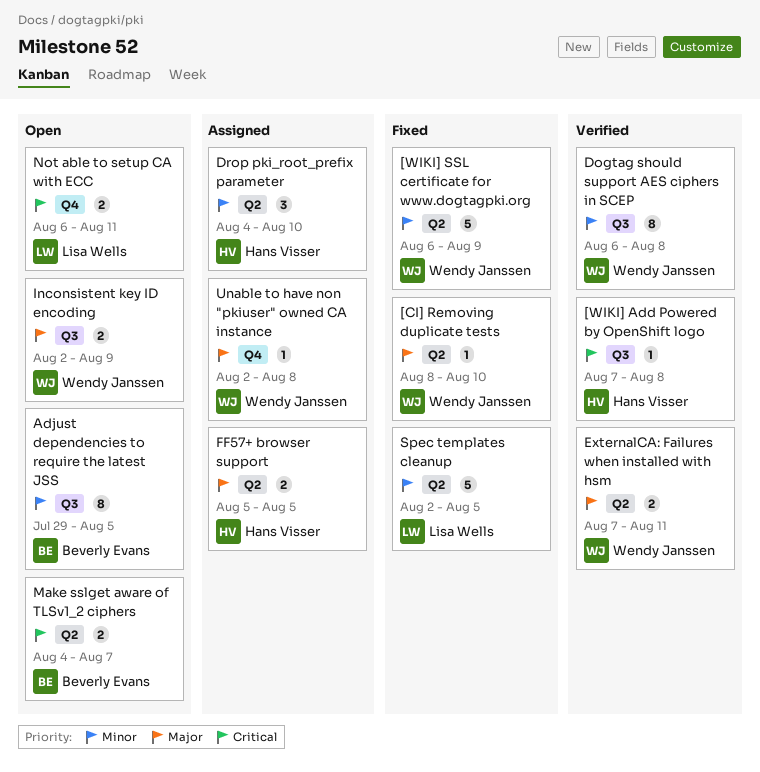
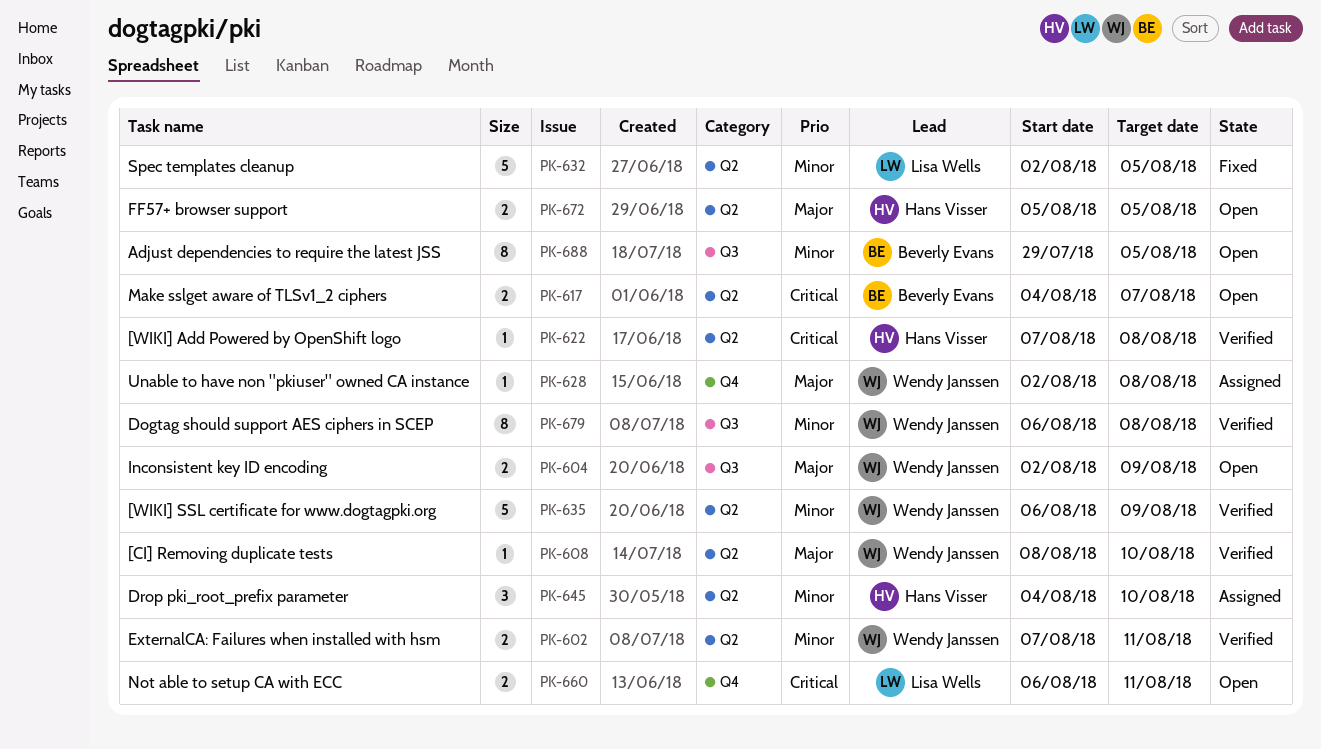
[CI] Removing duplicate tests, status: Fixed -> Verified
[WIKI] Add Powered by OpenShift logo, label: Q3 -> Q2
[WIKI] SSL certificate for www.dogtagpki.org, status: Fixed -> Verified
ExternalCA: Failures when installed with hsm, priority: Major -> Minor
FF57+ browser support, status: Assigned -> Open

